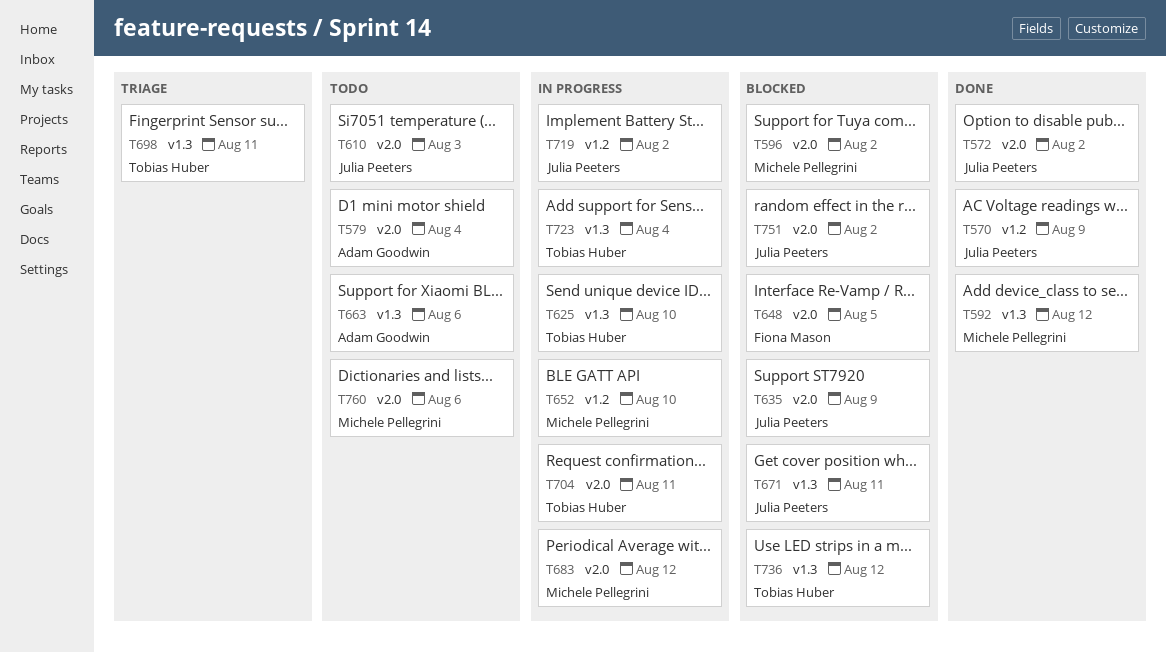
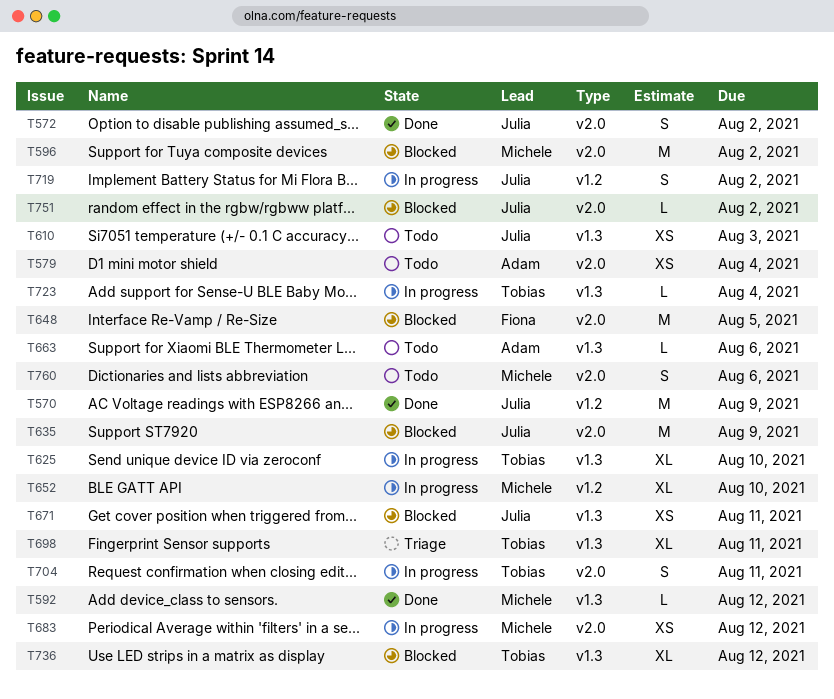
T610, label: v2.0 -> v1.3

